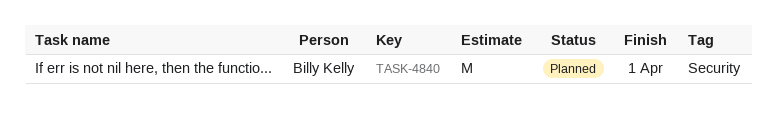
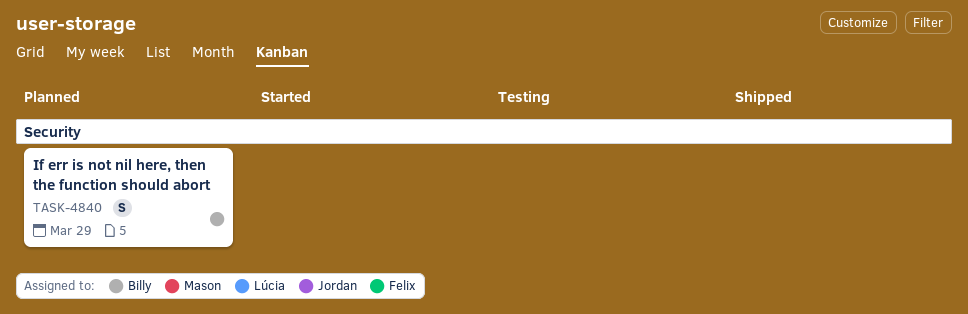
TASK-4840, estimate: M -> S
TASK-4840, due: Apr 1 -> Mar 29

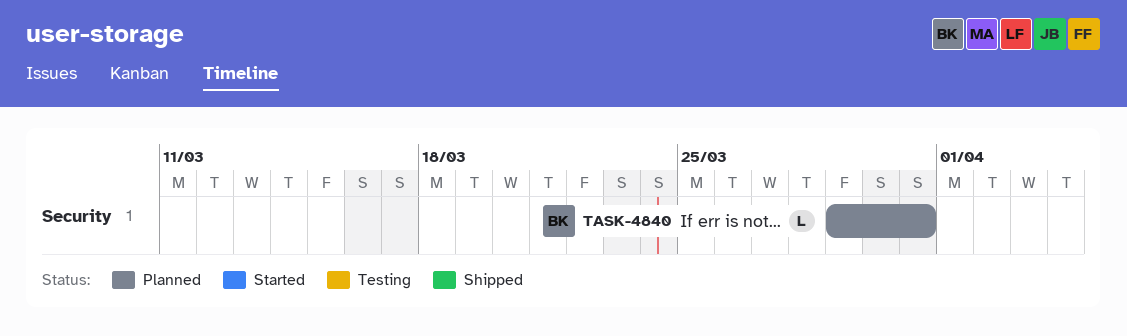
TASK-4840, estimate: S -> L
TASK-4840, due: Mar 29 -> Mar 31

